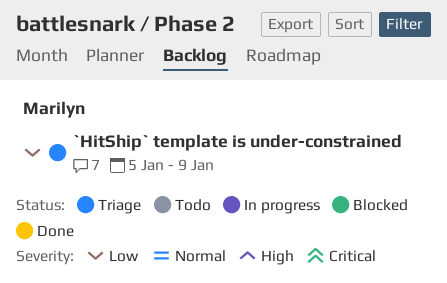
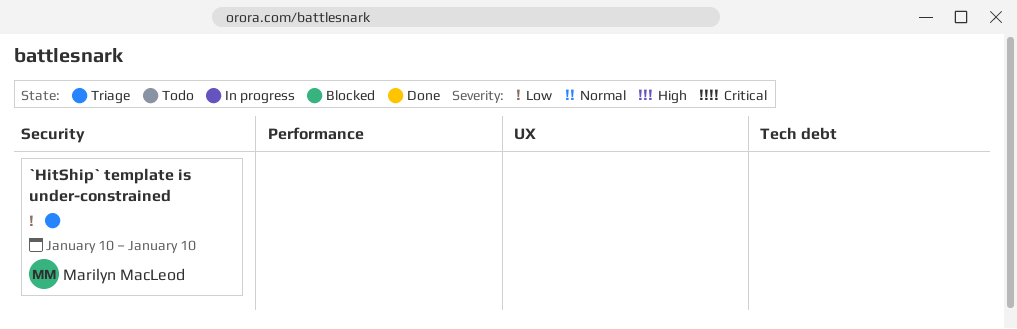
`HitShip` template is under-constrained, start: Jan 5 -> Jan 10
`HitShip` template is under-constrained, due: Jan 9 -> Jan 10

